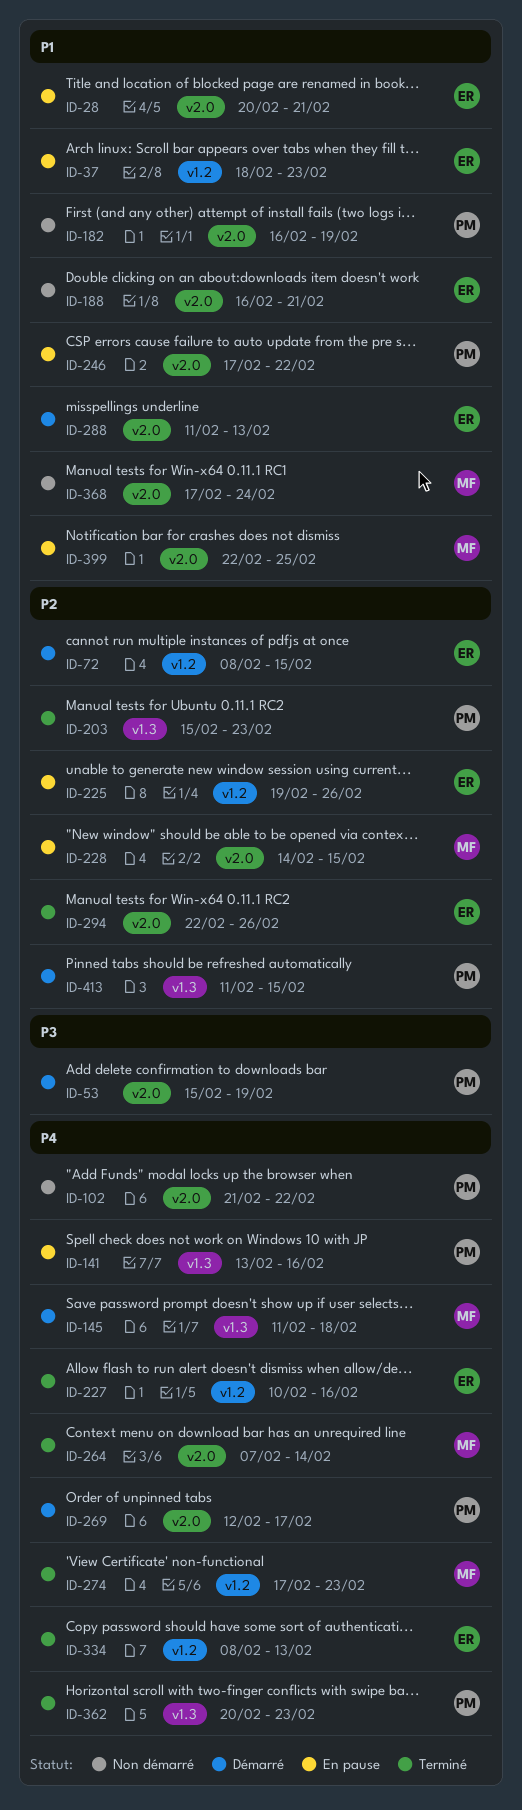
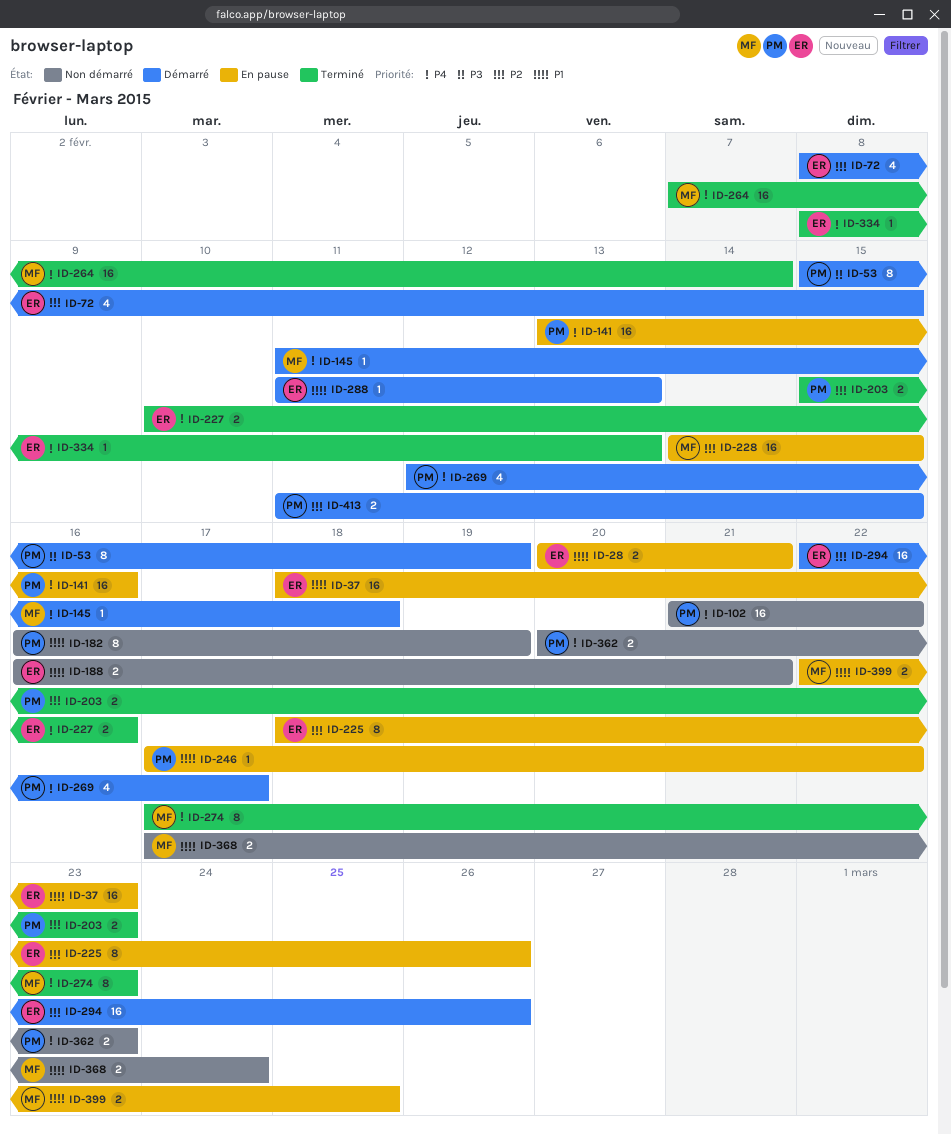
ID-225, start: Feb 19 -> Feb 18
ID-294, status: Terminé -> Démarré
ID-362, status: Terminé -> Non démarré

